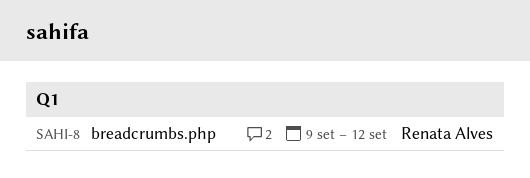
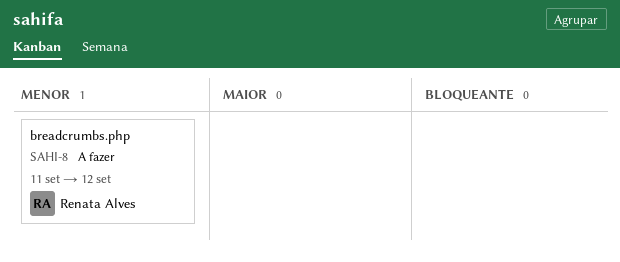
SAHI-8, start: Sep 9 -> Sep 11

